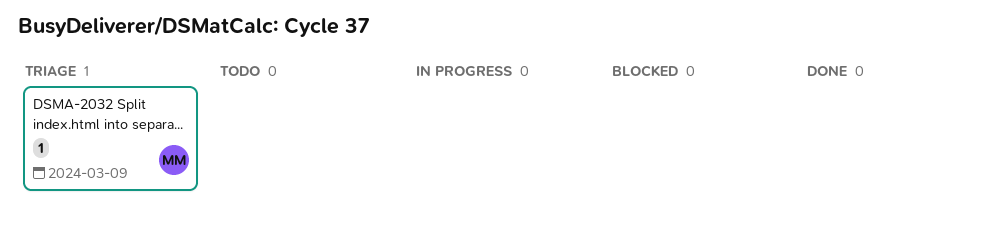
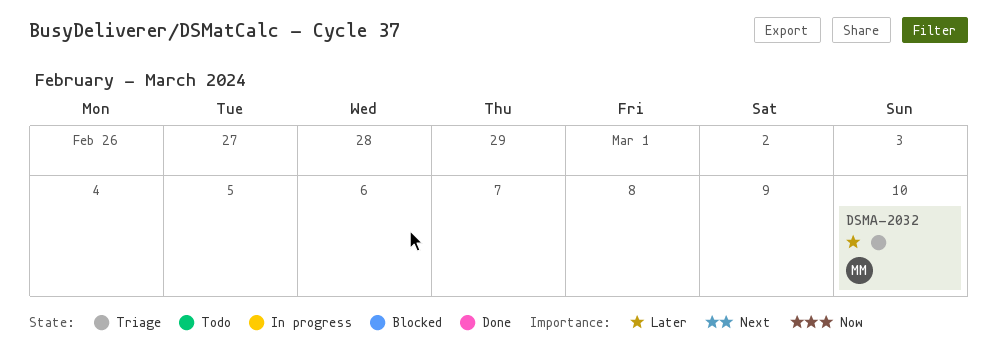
DSMA-2032, due: Mar 9 -> Mar 10

